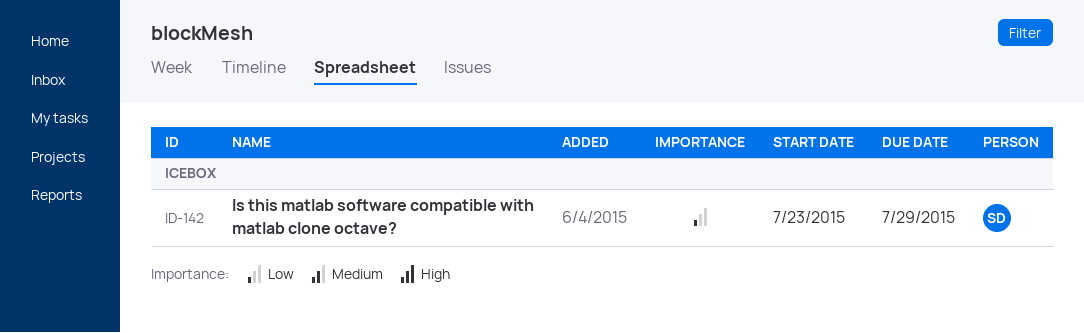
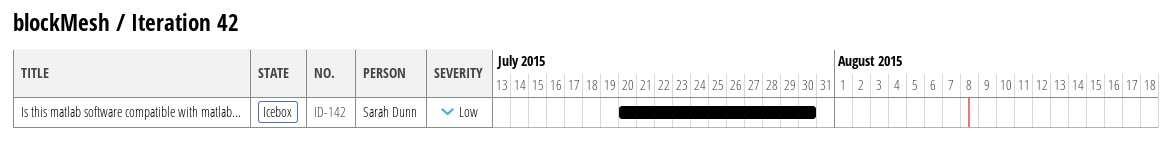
ID-142, start: Jul 23 -> Jul 20
ID-142, due: Jul 29 -> Jul 30

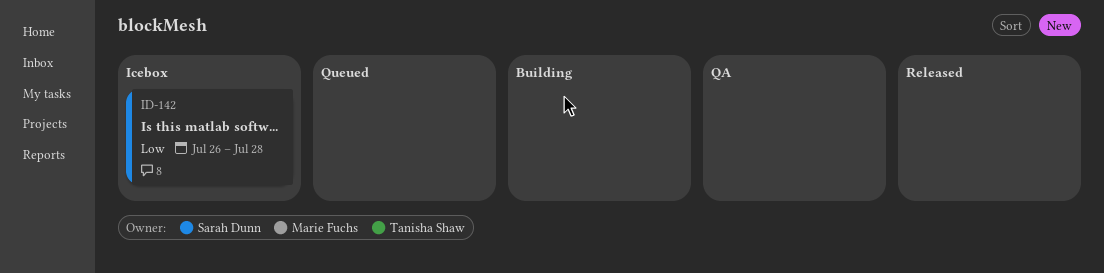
ID-142, start: Jul 20 -> Jul 26
ID-142, due: Jul 30 -> Jul 28

